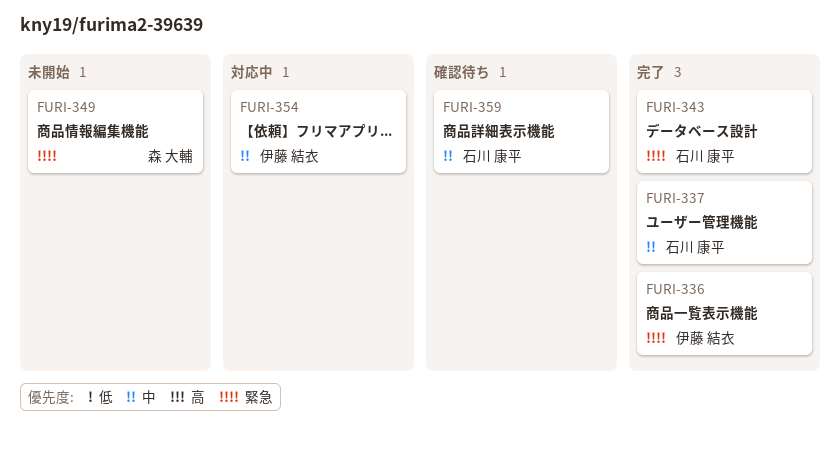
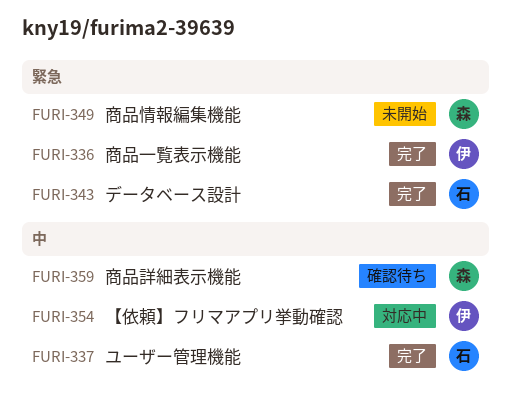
FURI-359, owner: 石川 康平 -> 森 大輔

